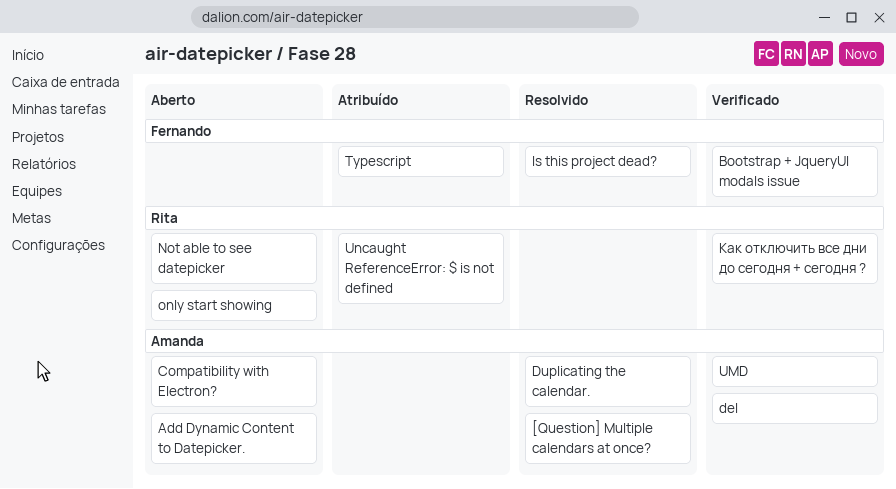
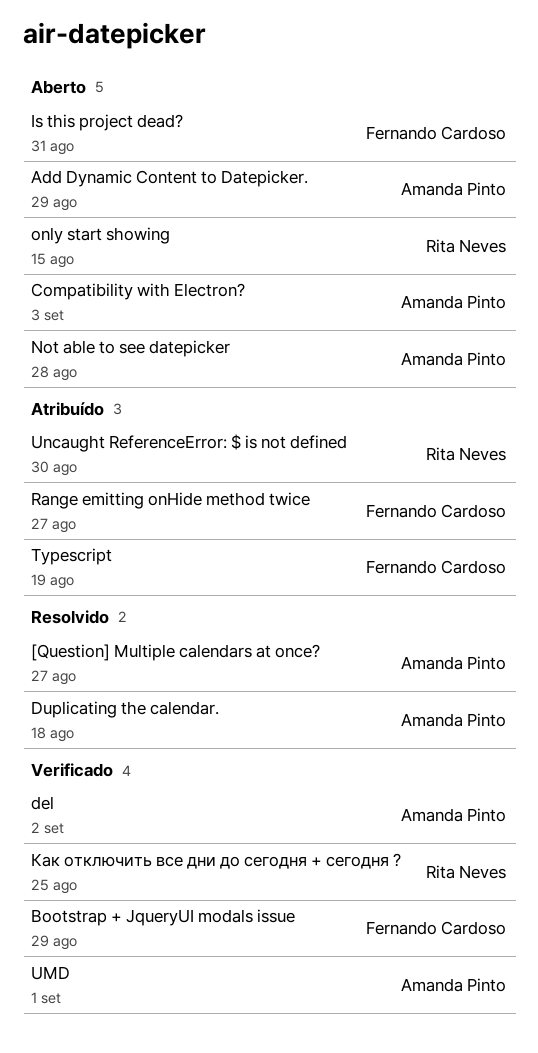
Is this project dead?, status: Resolvido -> Aberto
Not able to see datepicker, owner: Rita Neves -> Amanda Pinto
Range emitting onHide method twice: none -> present

